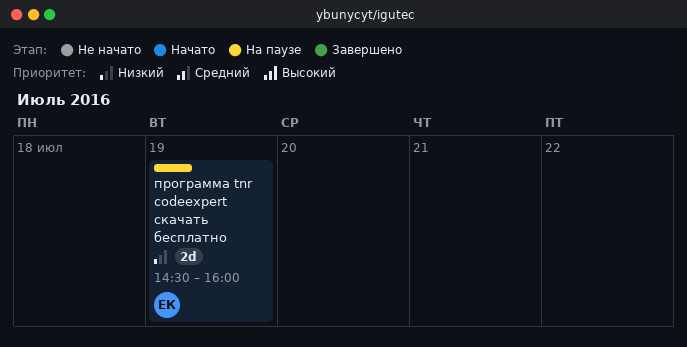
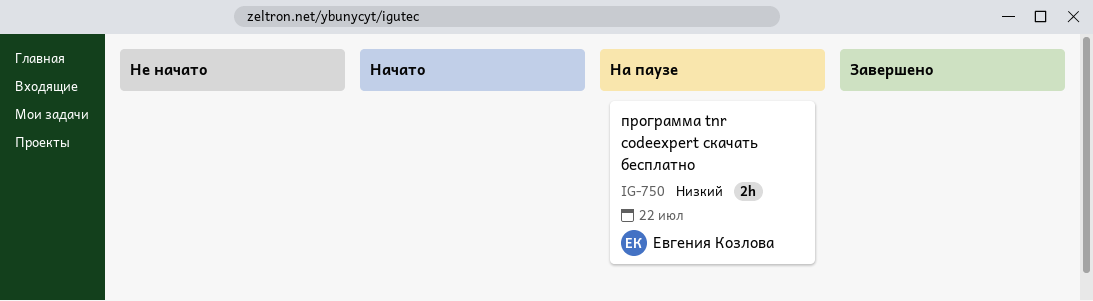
программа tnr codeexpert скачать бесплатно, estimate: 2d -> 2h
программа tnr codeexpert скачать бесплатно, day: Jul 19 -> Jul 22

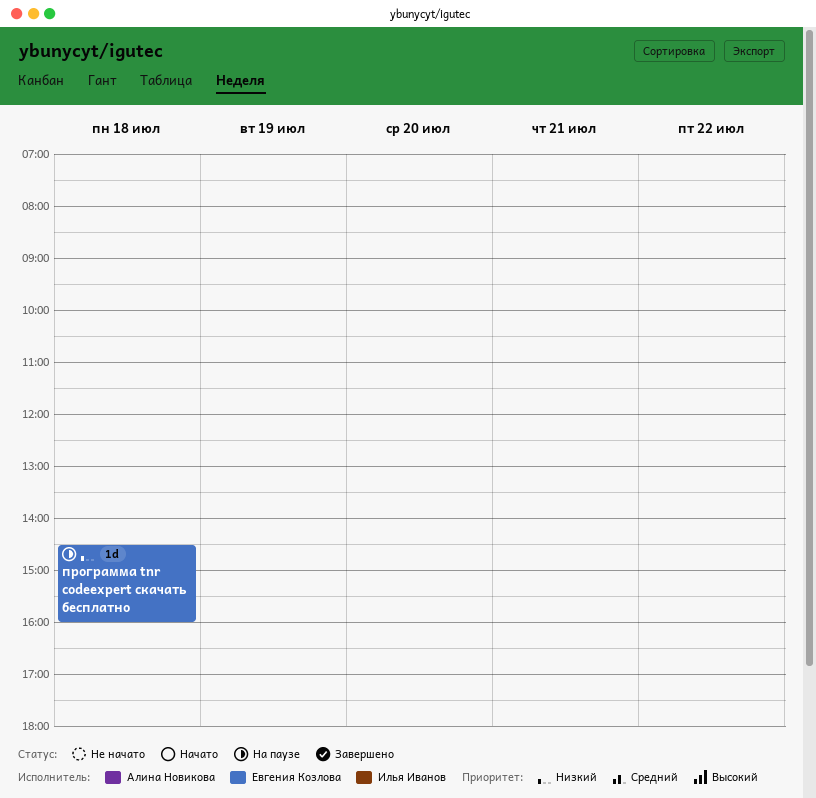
программа tnr codeexpert скачать бесплатно, estimate: 2h -> 1d
программа tnr codeexpert скачать бесплатно, day: Jul 22 -> Jul 18

